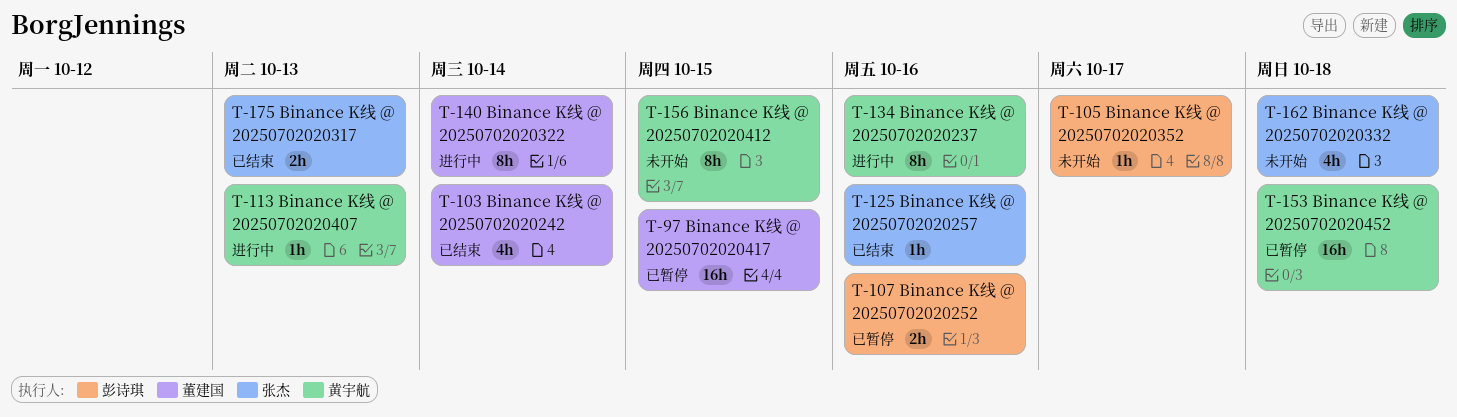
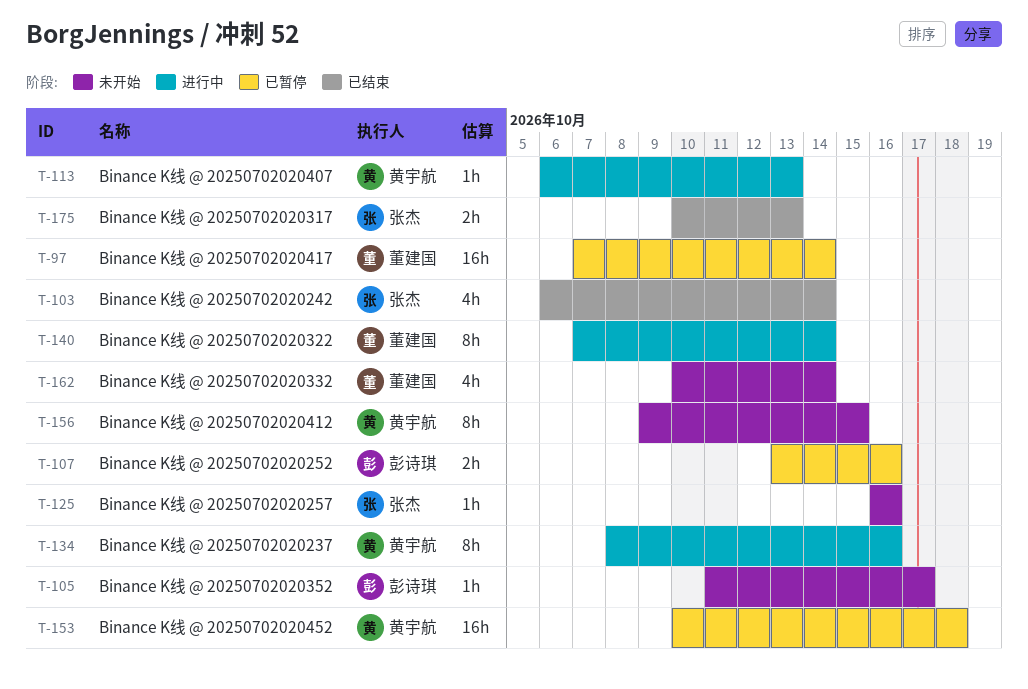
T-97, due: Oct 15 -> Oct 14
T-103, owner: 董建国 -> 张杰
T-125, status: 已结束 -> 未开始
T-162, owner: 张杰 -> 董建国
T-162, due: Oct 18 -> Oct 14

